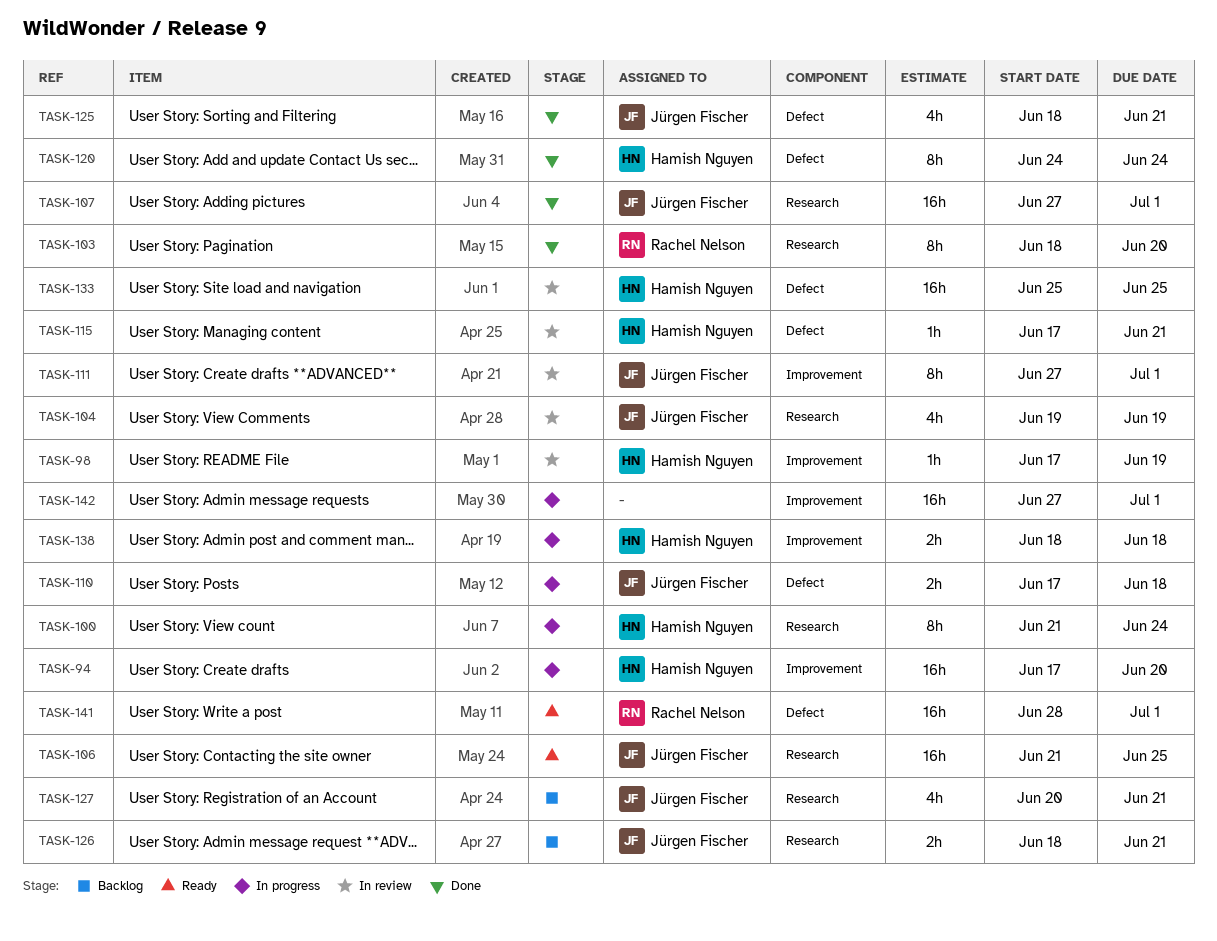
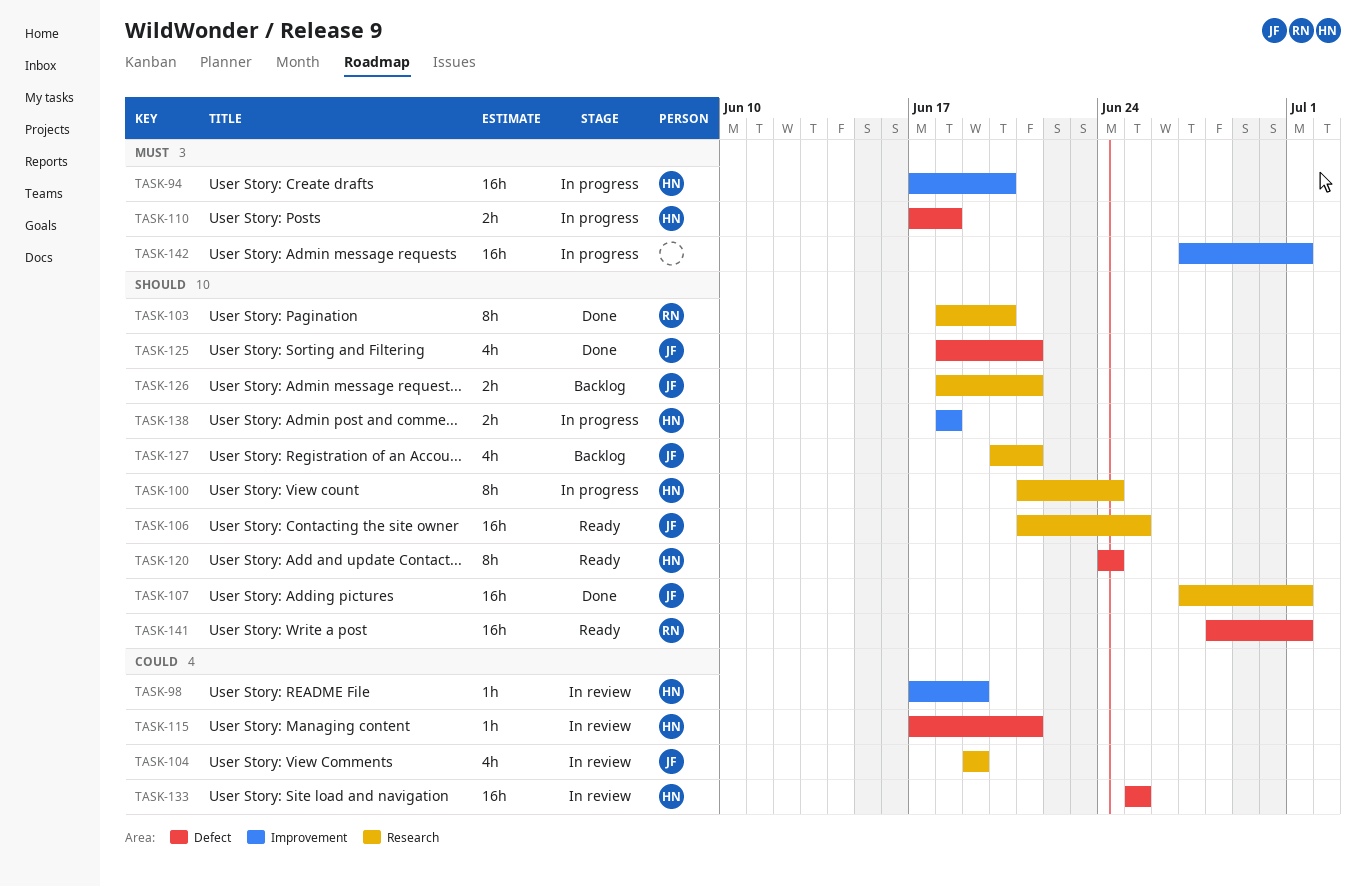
TASK-110, owner: Jürgen Fischer -> Hamish Nguyen
TASK-111: present -> none
TASK-120, status: Done -> Ready

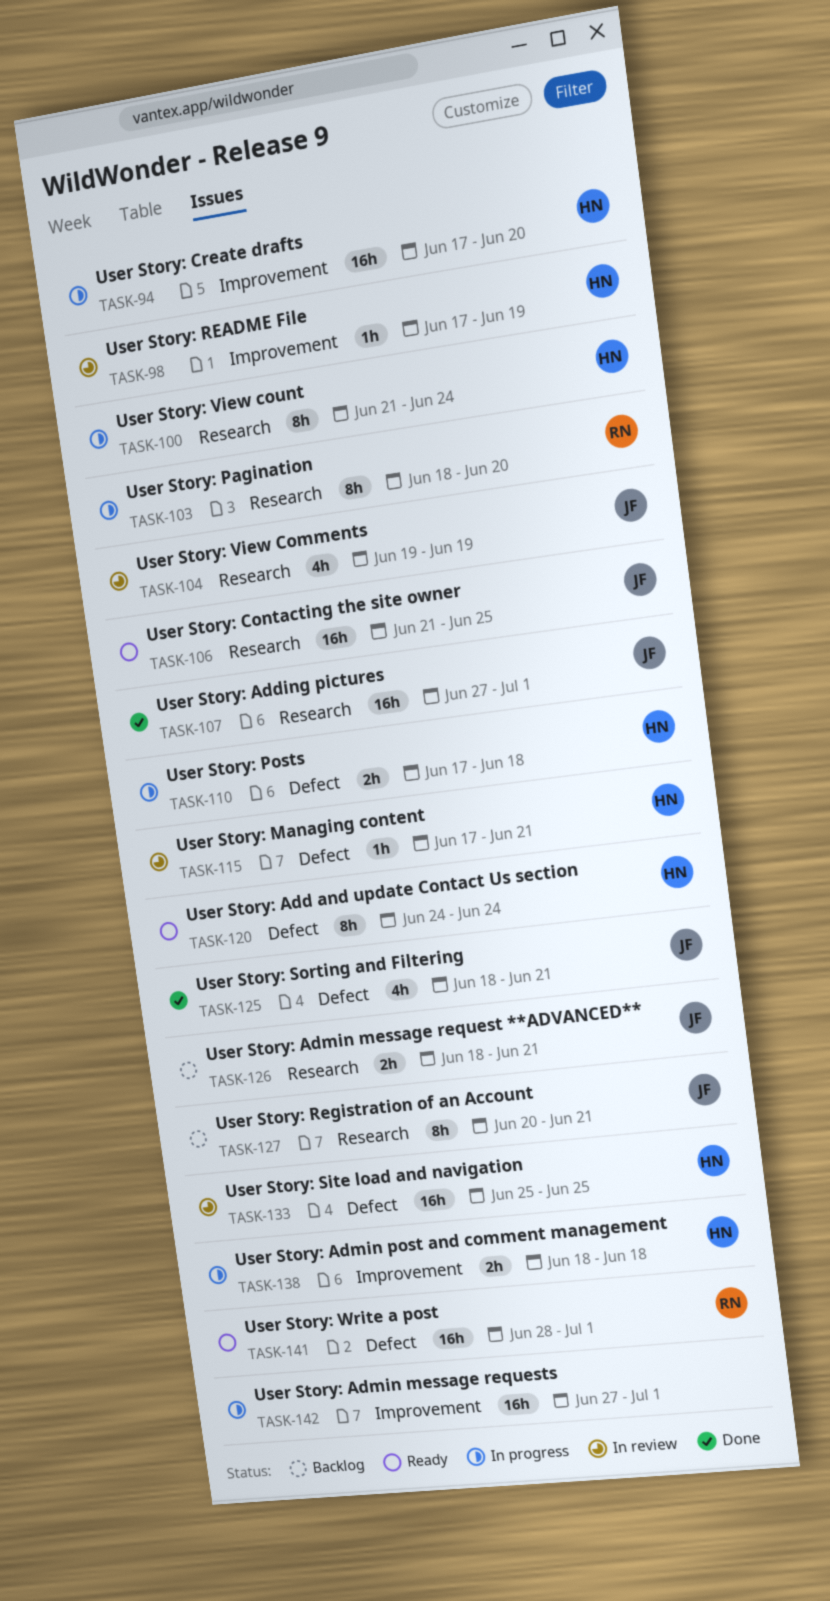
TASK-103, status: Done -> In progress
TASK-127, estimate: 4h -> 8h

